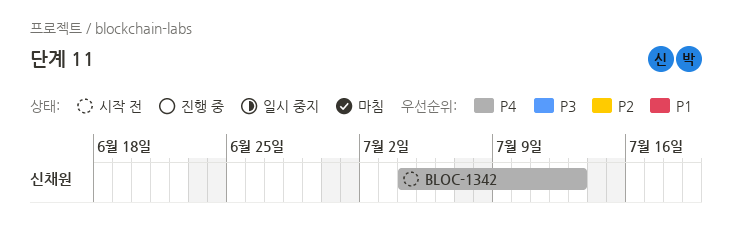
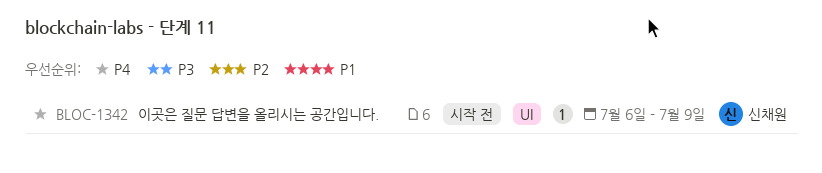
BLOC-1342, start: Jul 4 -> Jul 6
BLOC-1342, due: Jul 13 -> Jul 9

